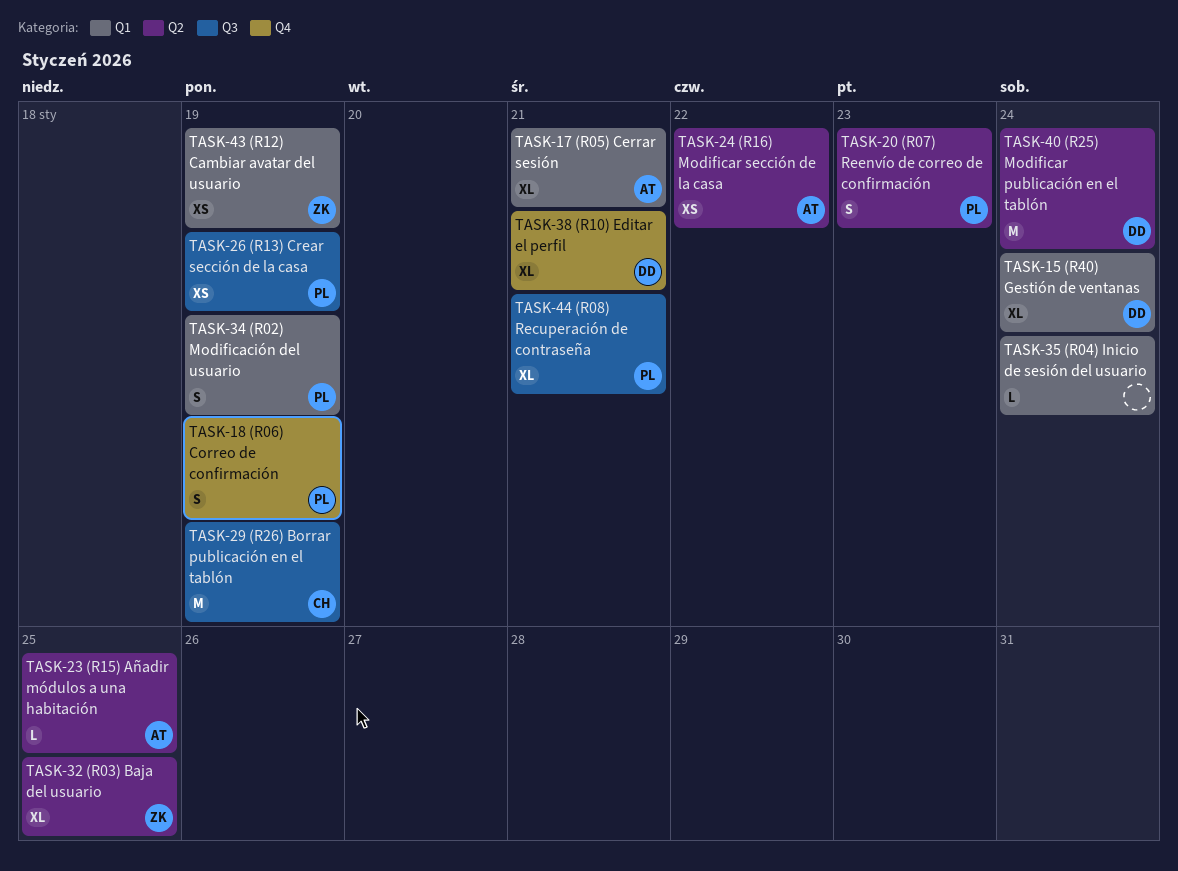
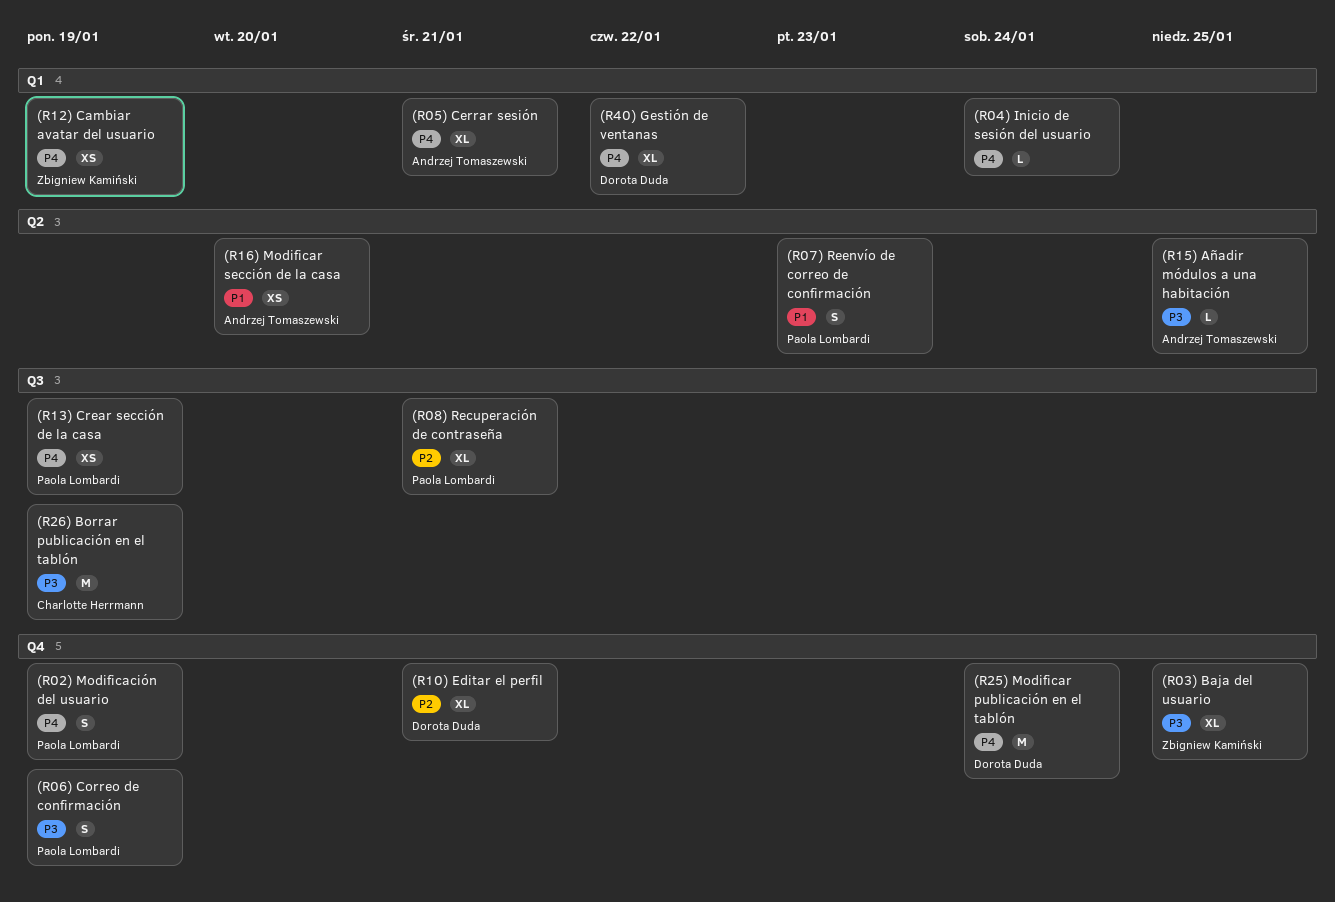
(R02) Modificación del usuario, label: Q1 -> Q4
(R03) Baja del usuario, label: Q2 -> Q4
(R16) Modificar sección de la casa, due: Jan 22 -> Jan 20
(R25) Modificar publicación en el tablón, label: Q2 -> Q4
(R40) Gestión de ventanas, due: Jan 24 -> Jan 22

